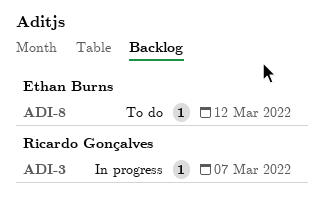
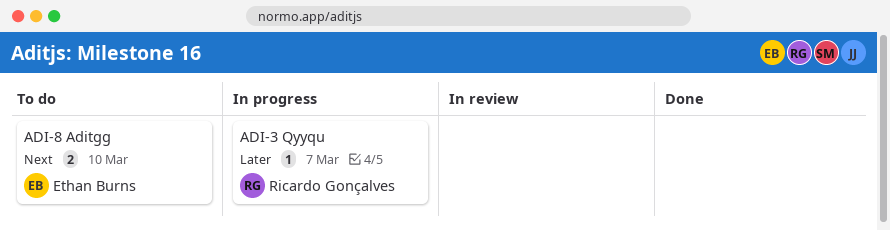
ADI-8, estimate: 1 -> 2
ADI-8, due: Mar 12 -> Mar 10

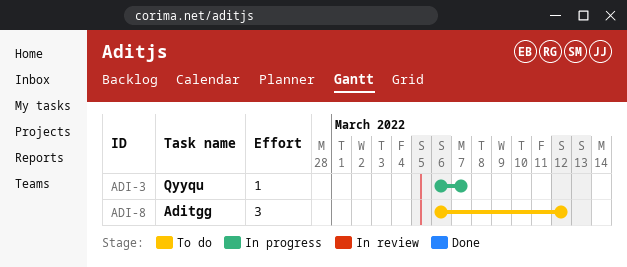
ADI-8, estimate: 2 -> 3
ADI-8, due: Mar 10 -> Mar 12

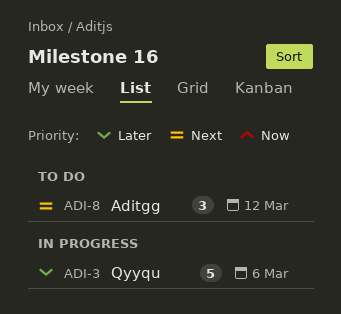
ADI-3, estimate: 1 -> 5
ADI-3, due: Mar 7 -> Mar 6

